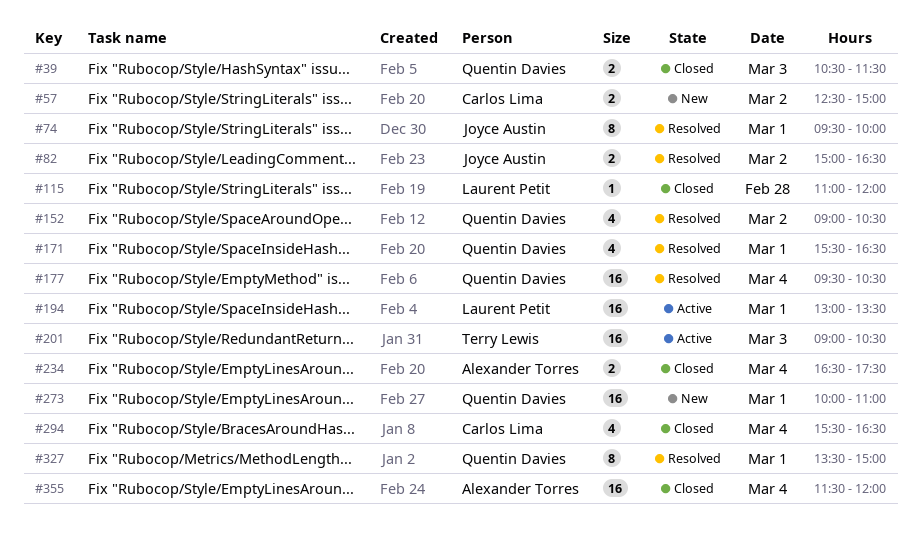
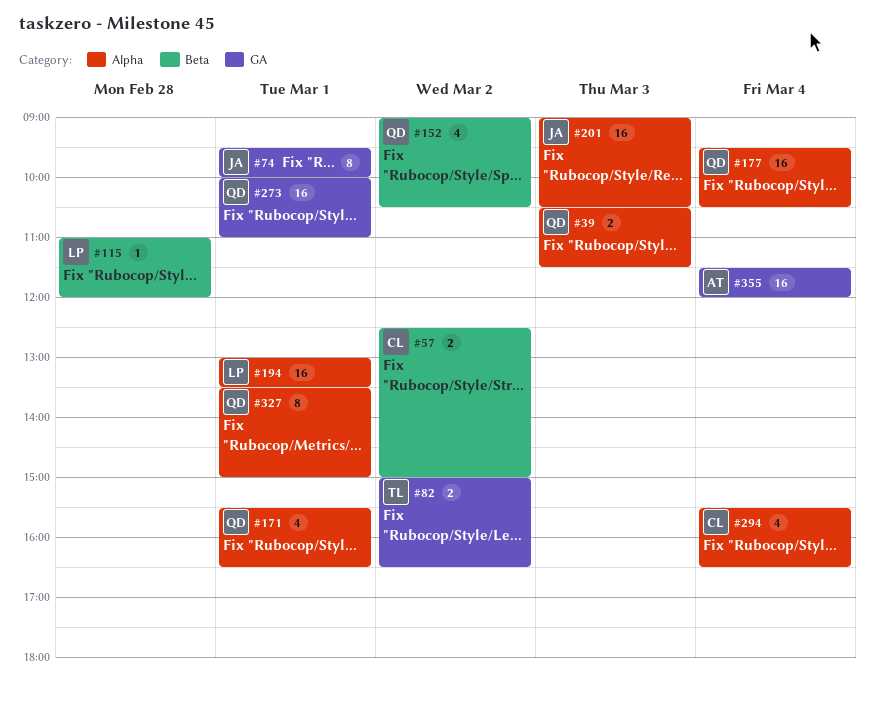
#82, owner: Joyce Austin -> Terry Lewis
#201, owner: Terry Lewis -> Joyce Austin
#234: present -> none

